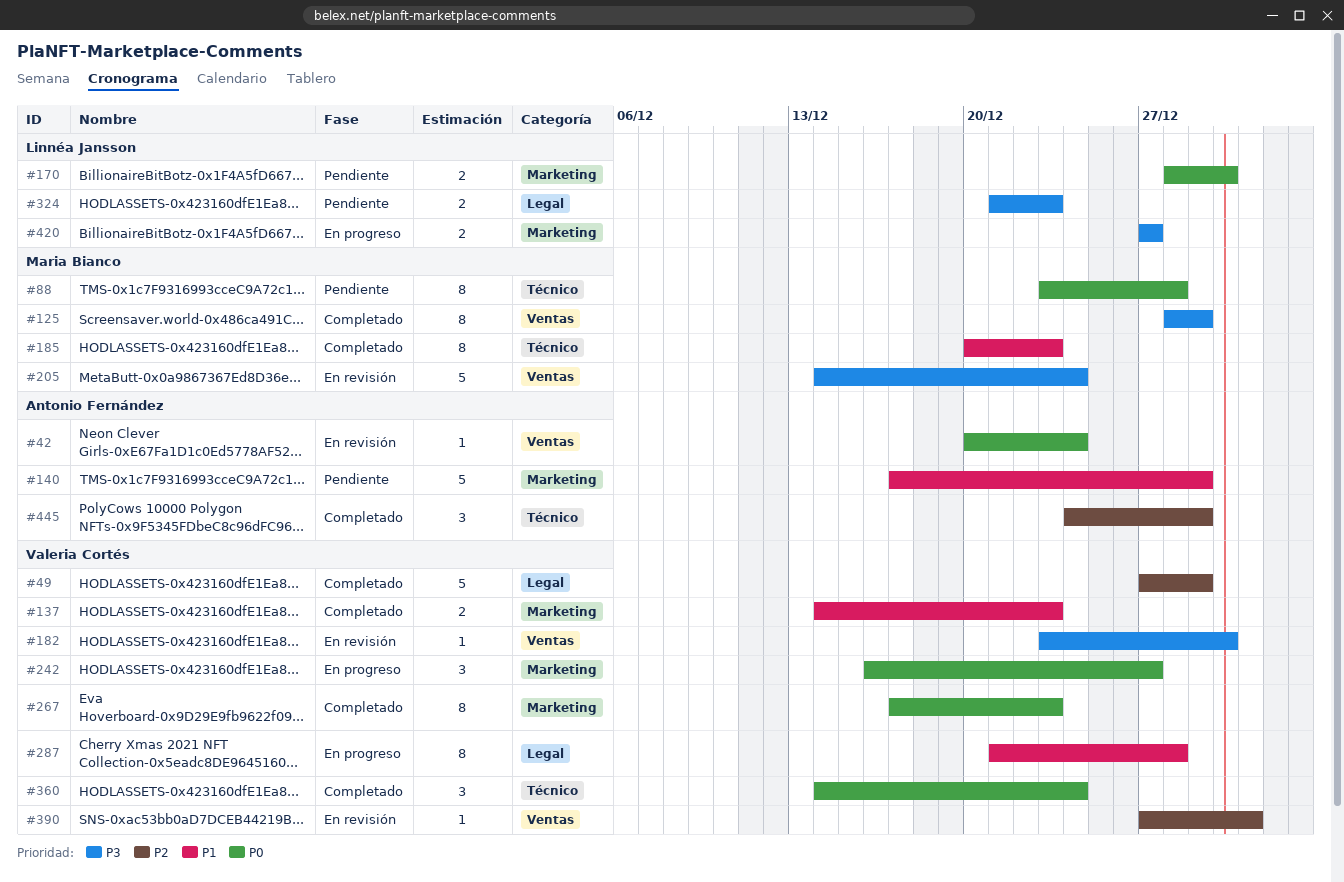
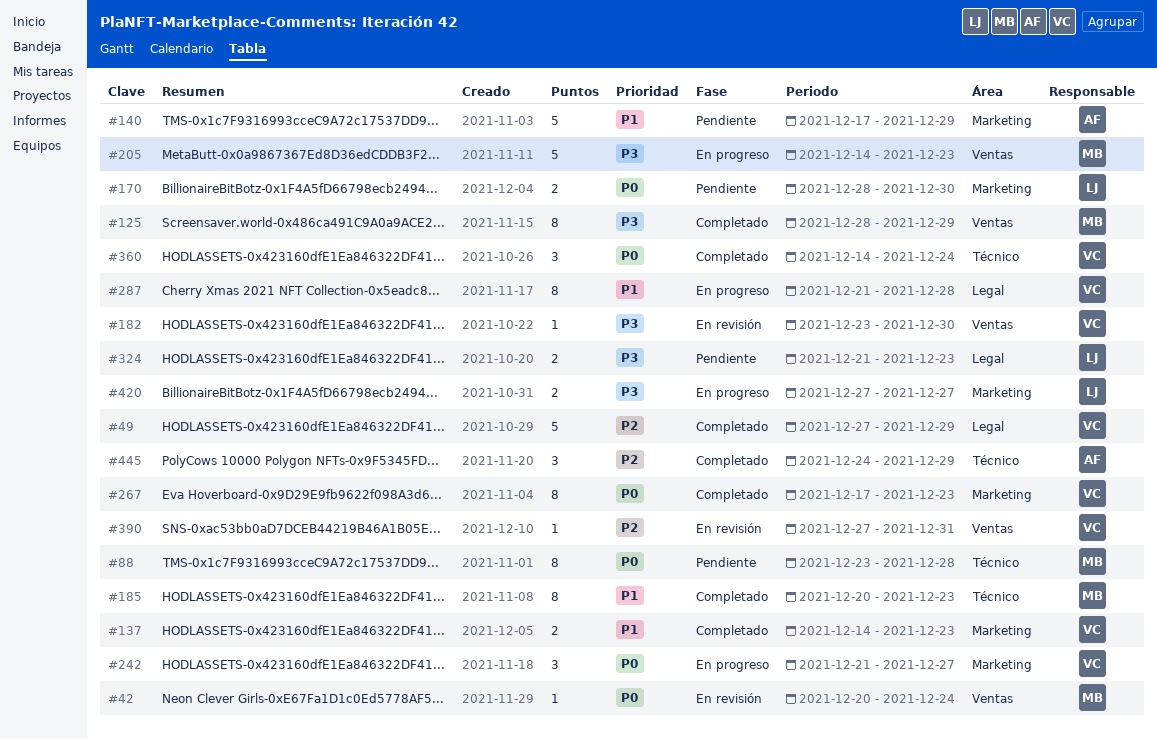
#42, owner: Antonio Fernández -> Maria Bianco
#205, status: En revisión -> En progreso
#205, due: Dec 24 -> Dec 23
#242, start: Dec 16 -> Dec 21

